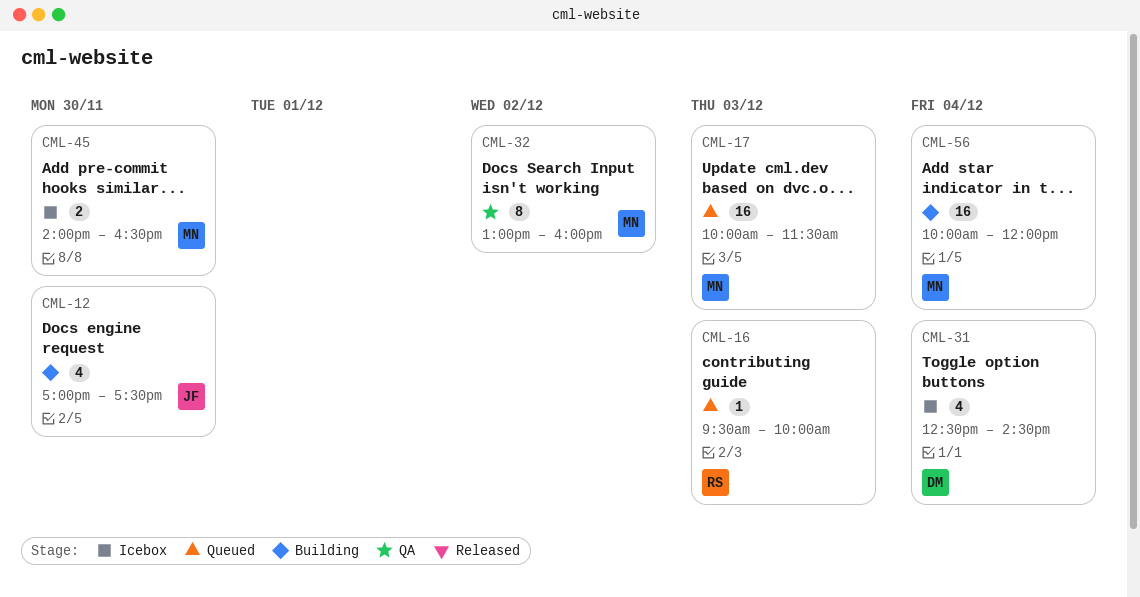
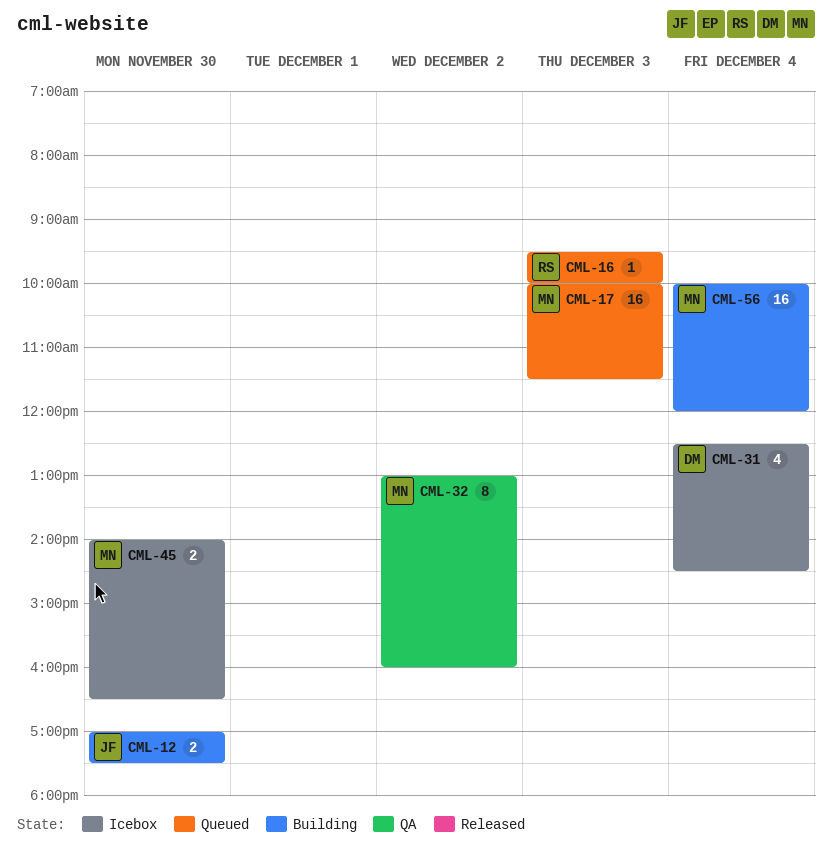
CML-12, estimate: 4 -> 2

